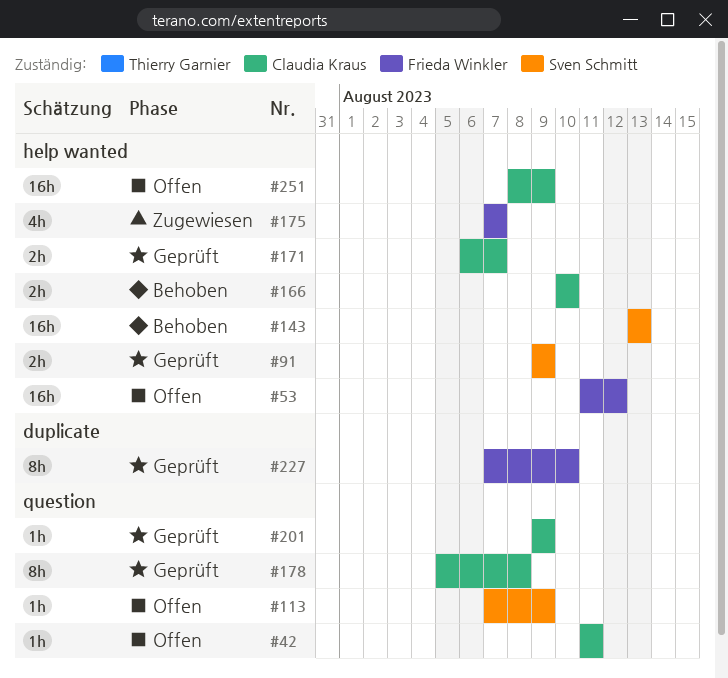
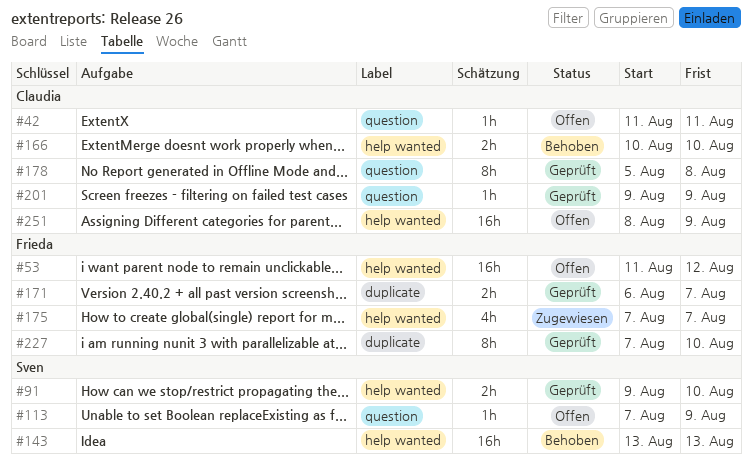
#91, due: Aug 9 -> Aug 10
#171, owner: Claudia Kraus -> Frieda Winkler
#171, label: help wanted -> duplicate

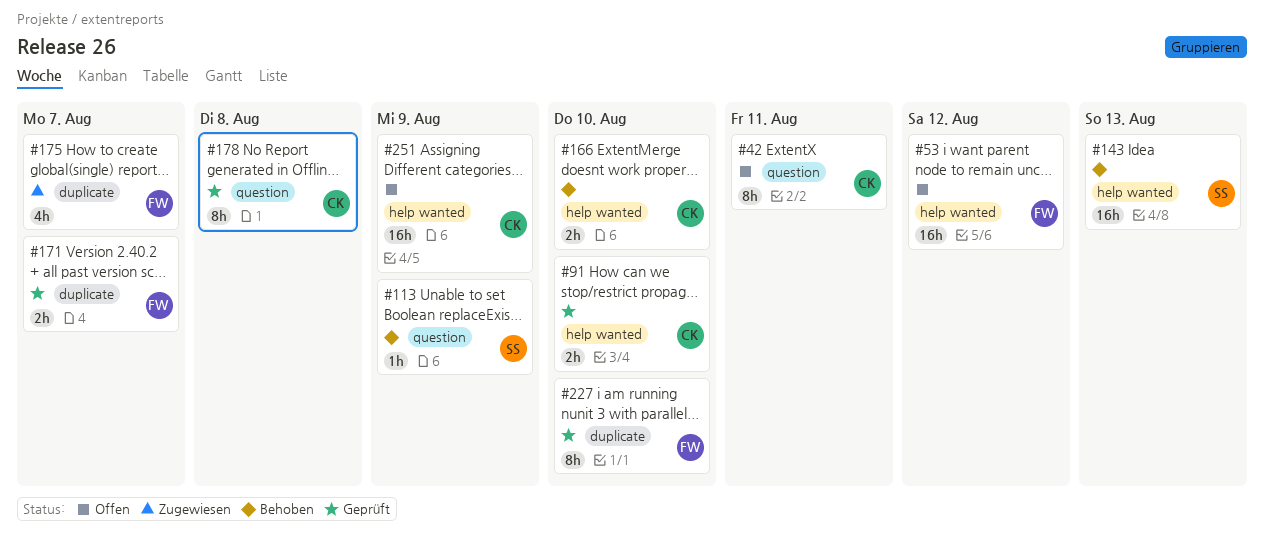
#42, estimate: 1h -> 8h
#91, owner: Sven -> Claudia
#113, status: Offen -> Behoben
#175, label: help wanted -> duplicate
#201: present -> none

